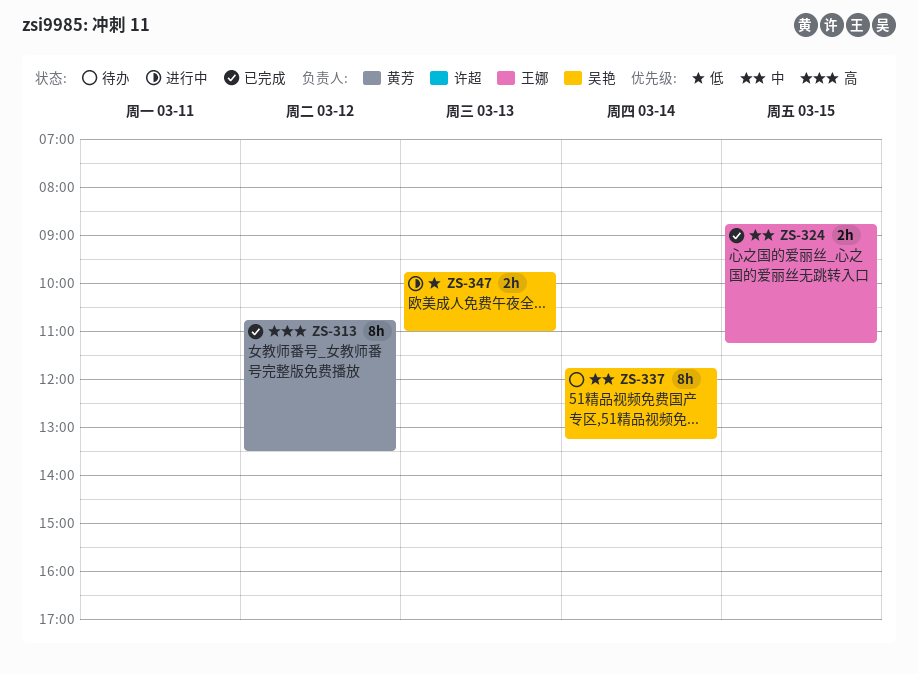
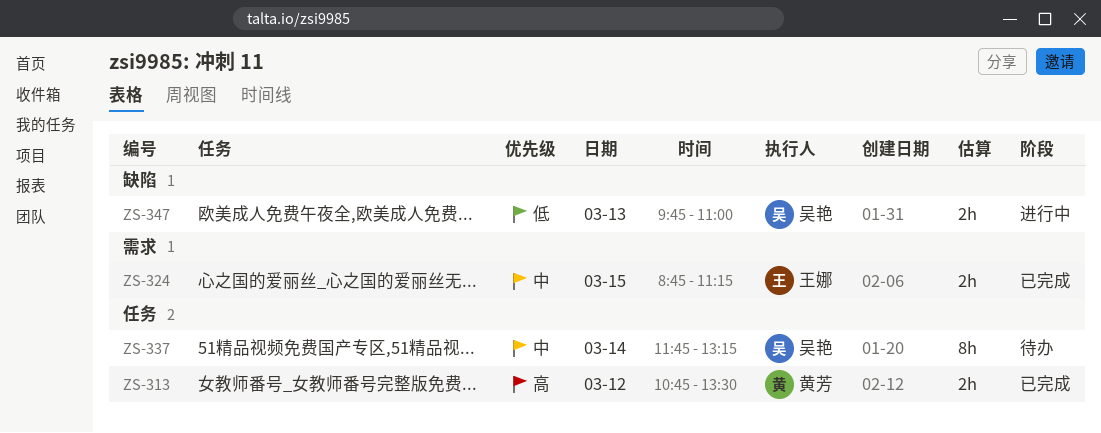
ZS-313, estimate: 8h -> 2h

